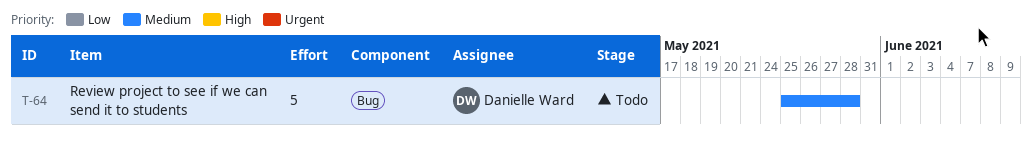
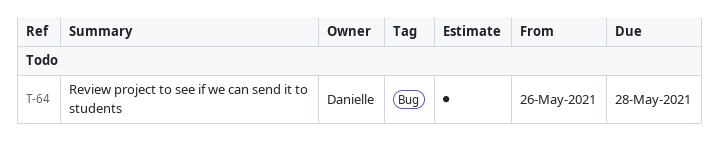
T-64, estimate: 5 -> 1
T-64, start: May 25 -> May 26

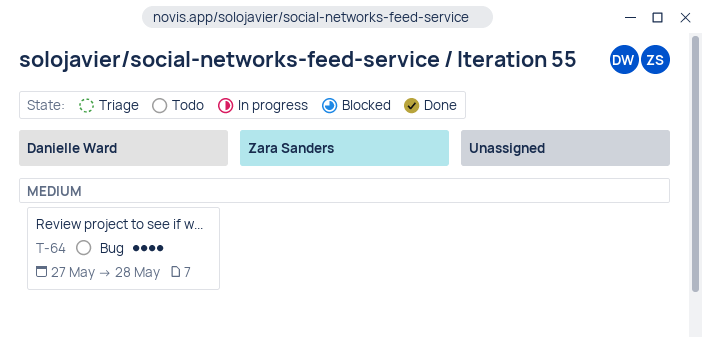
T-64, estimate: 1 -> 4
T-64, start: May 26 -> May 27

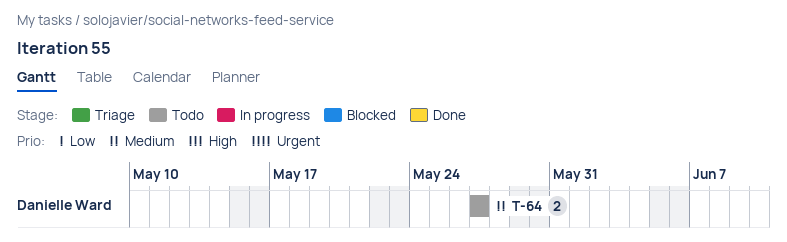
T-64, estimate: 4 -> 2
T-64, due: May 28 -> May 27

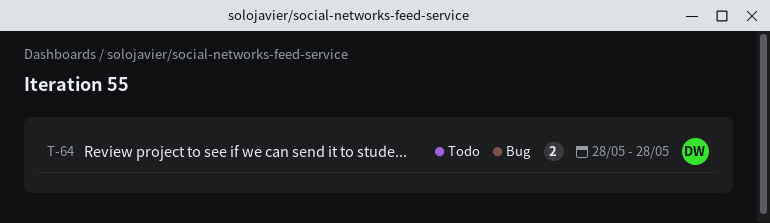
T-64, start: May 27 -> May 28
T-64, due: May 27 -> May 28

